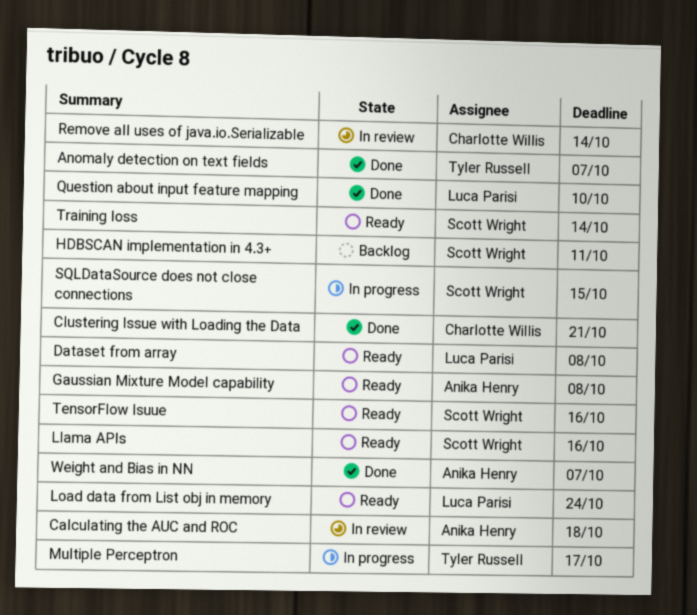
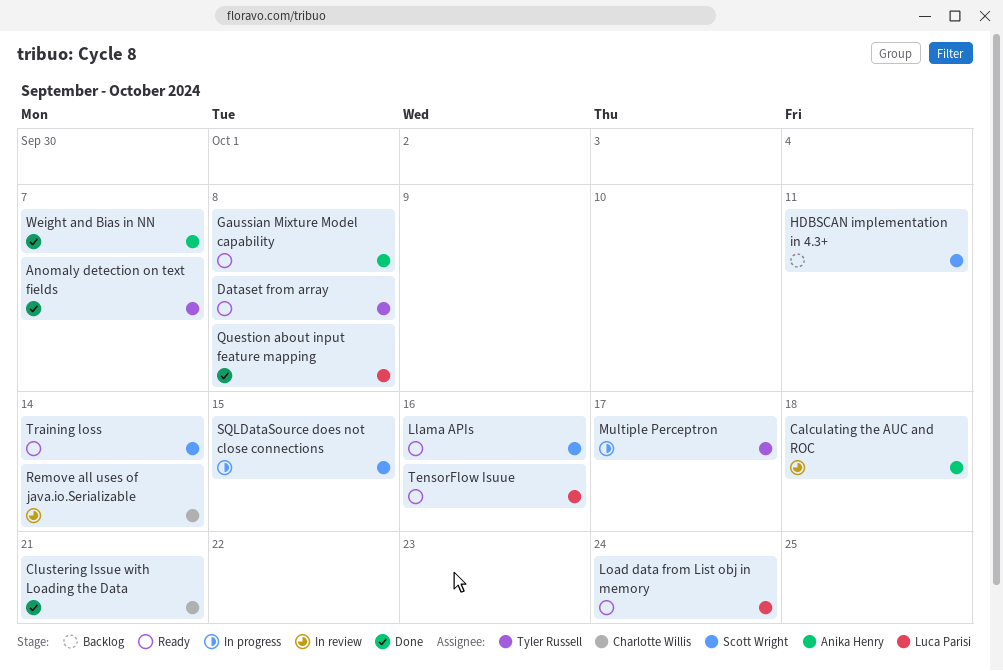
Dataset from array, owner: Luca Parisi -> Tyler Russell
Question about input feature mapping, due: Oct 10 -> Oct 8
TensorFlow Isuue, owner: Scott Wright -> Luca Parisi

